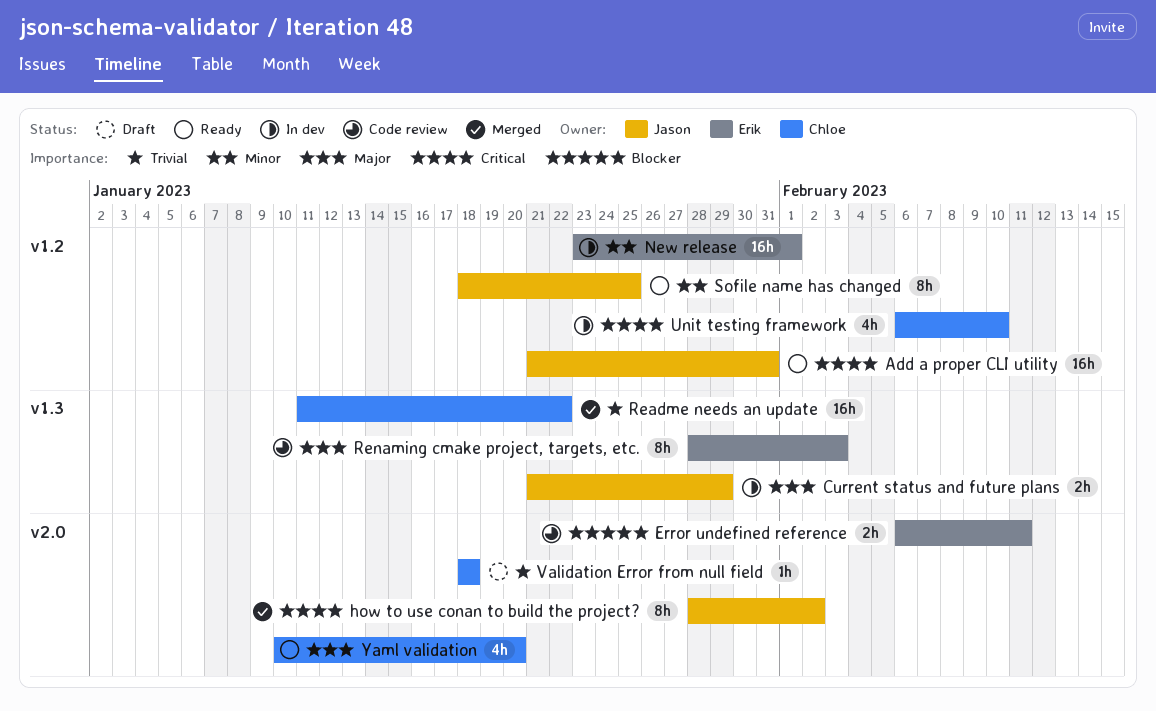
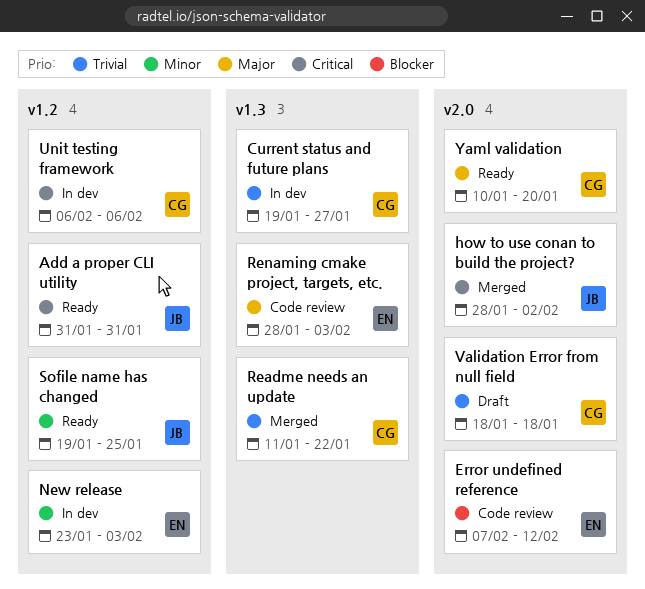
Add a proper CLI utility, start: Jan 21 -> Jan 31
Current status and future plans, owner: Jason -> Chloe
Current status and future plans, priority: Major -> Trivial
Current status and future plans, start: Jan 21 -> Jan 19
Current status and future plans, due: Jan 29 -> Jan 27
Error undefined reference, start: Feb 6 -> Feb 7
Error undefined reference, due: Feb 11 -> Feb 12
New release, due: Feb 1 -> Feb 3
Sofile name has changed, start: Jan 18 -> Jan 19
Unit testing framework, due: Feb 10 -> Feb 6

